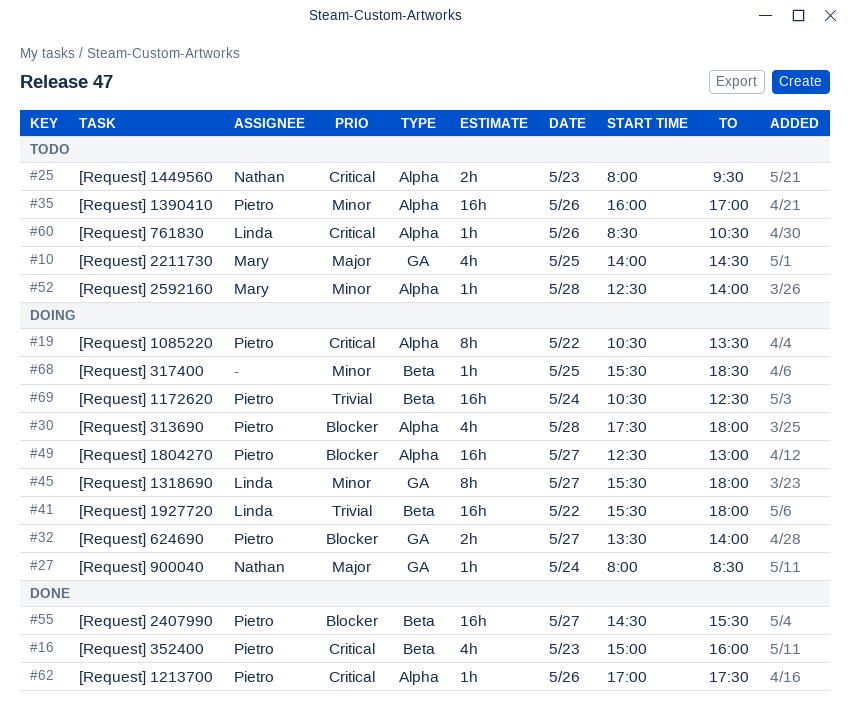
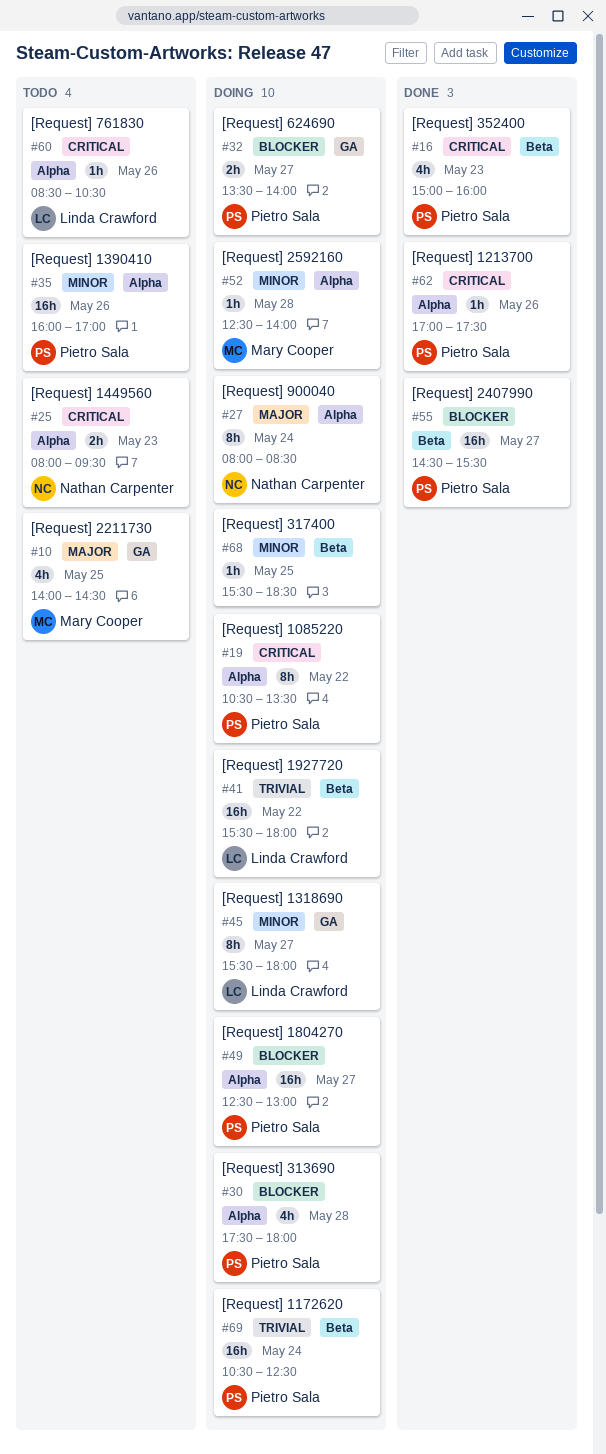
#27, label: GA -> Alpha
#27, estimate: 1h -> 8h
#52, status: Todo -> Doing

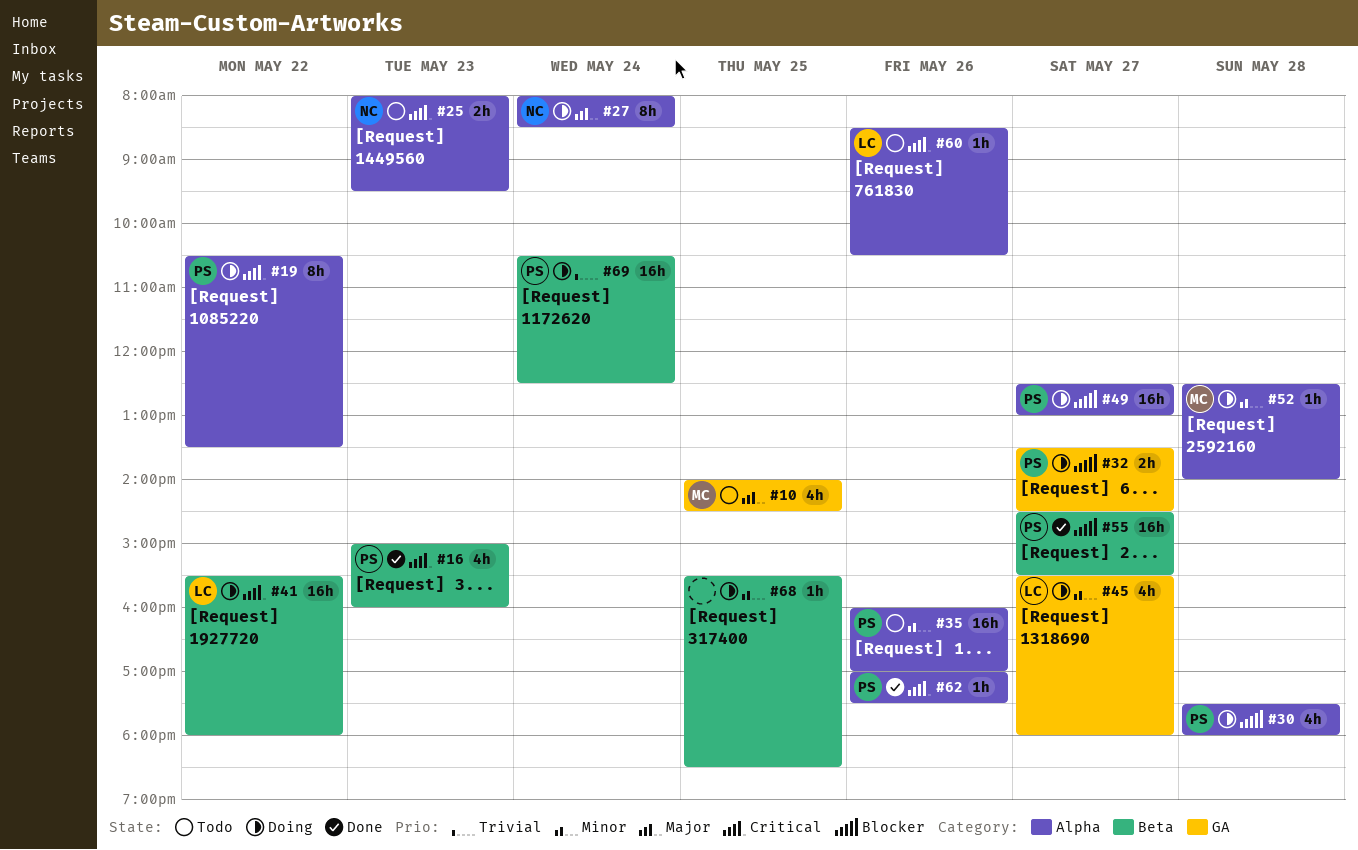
#32, ends: 14:00 -> 14:30
#41, priority: Trivial -> Critical
#45, estimate: 8h -> 4h

